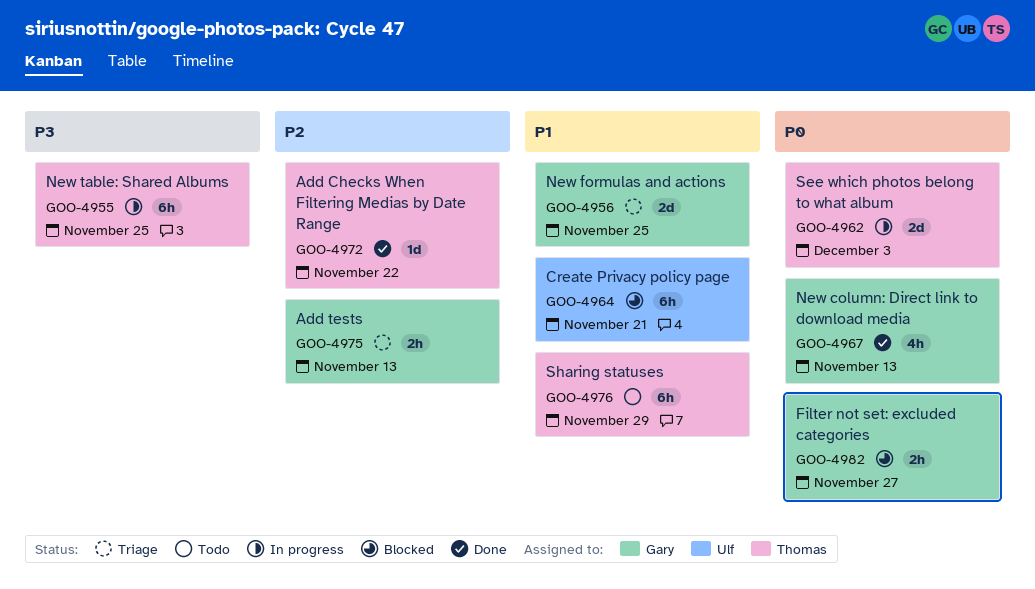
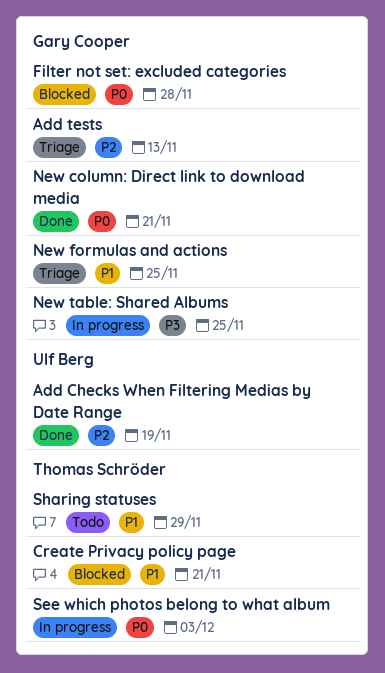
Add Checks When Filtering Medias by Date Range, owner: Thomas Schröder -> Ulf Berg
Add Checks When Filtering Medias by Date Range, due: Nov 22 -> Nov 19
Create Privacy policy page, owner: Ulf Berg -> Thomas Schröder
Filter not set: excluded categories, due: Nov 27 -> Nov 28
New column: Direct link to download media, due: Nov 13 -> Nov 21
New table: Shared Albums, owner: Thomas Schröder -> Gary Cooper

